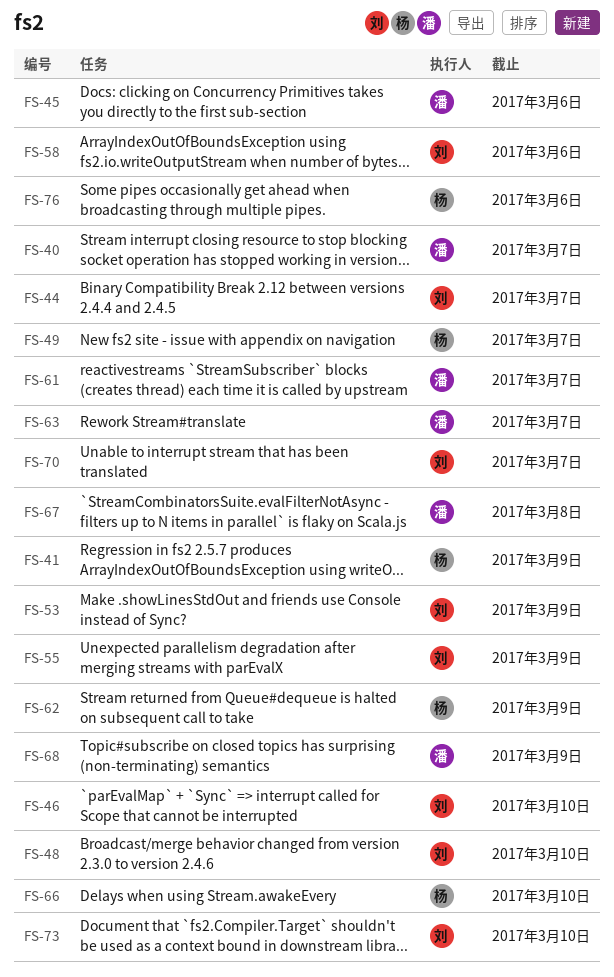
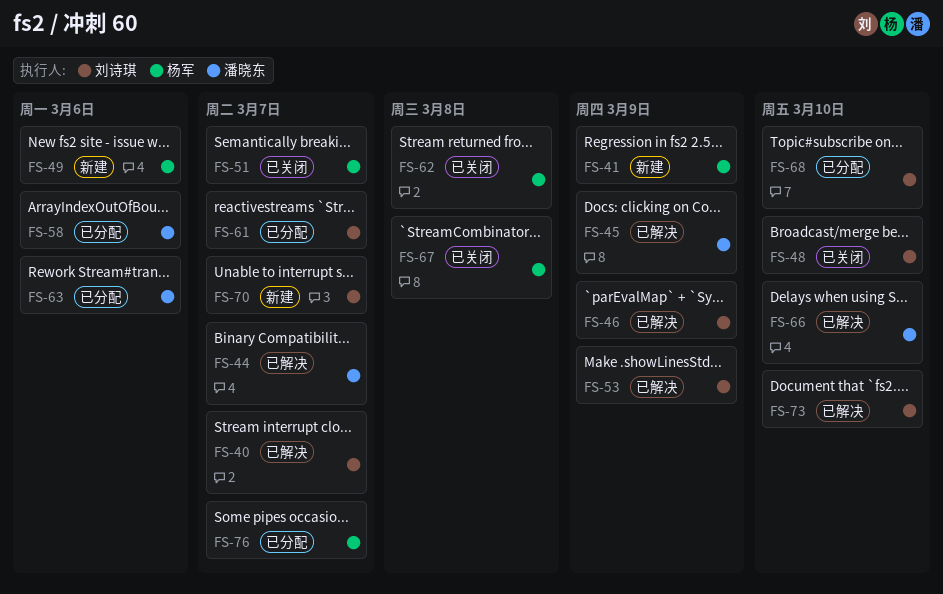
FS-40, owner: 潘晓东 -> 刘诗琪
FS-44, owner: 刘诗琪 -> 潘晓东
FS-45, due: Mar 6 -> Mar 9
FS-46, due: Mar 10 -> Mar 9
FS-49, due: Mar 7 -> Mar 6
FS-51: none -> present
FS-55: present -> none
FS-58, owner: 刘诗琪 -> 潘晓东
FS-61, owner: 潘晓东 -> 刘诗琪
FS-62, due: Mar 9 -> Mar 8
FS-63, due: Mar 7 -> Mar 6
FS-66, owner: 杨军 -> 潘晓东
FS-67, owner: 潘晓东 -> 杨军
FS-68, owner: 潘晓东 -> 刘诗琪
FS-68, due: Mar 9 -> Mar 10
FS-76, due: Mar 6 -> Mar 7

